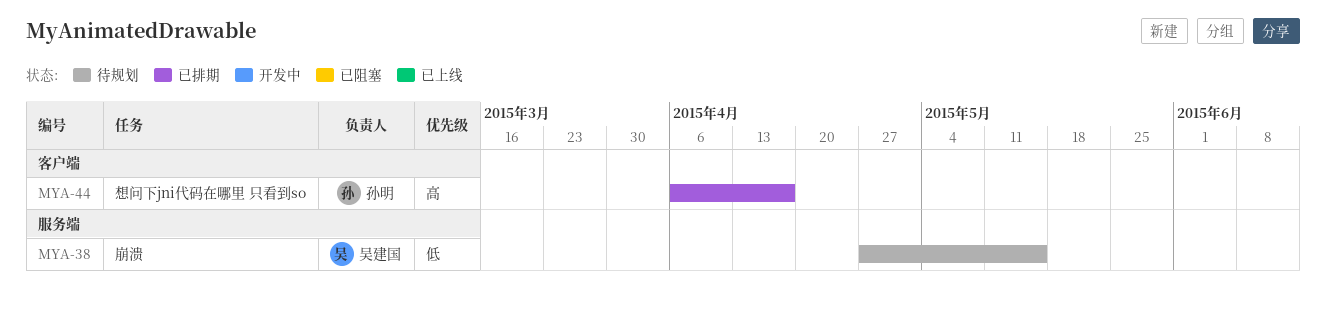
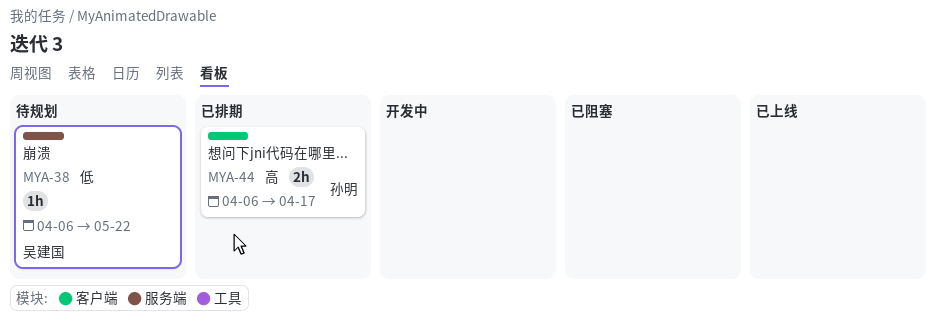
MYA-38, start: Apr 27 -> Apr 6
MYA-38, due: May 15 -> May 22

